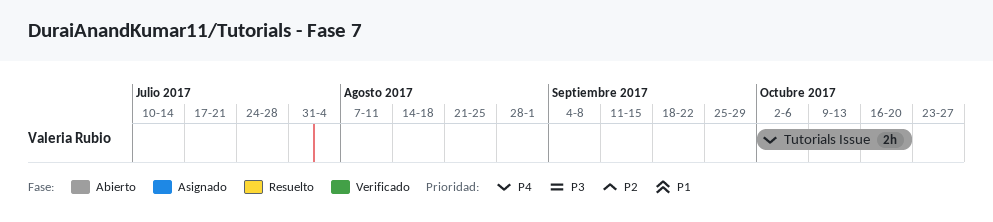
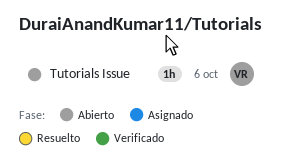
Tutorials Issue, estimate: 2h -> 1h
Tutorials Issue, due: Oct 20 -> Oct 6

